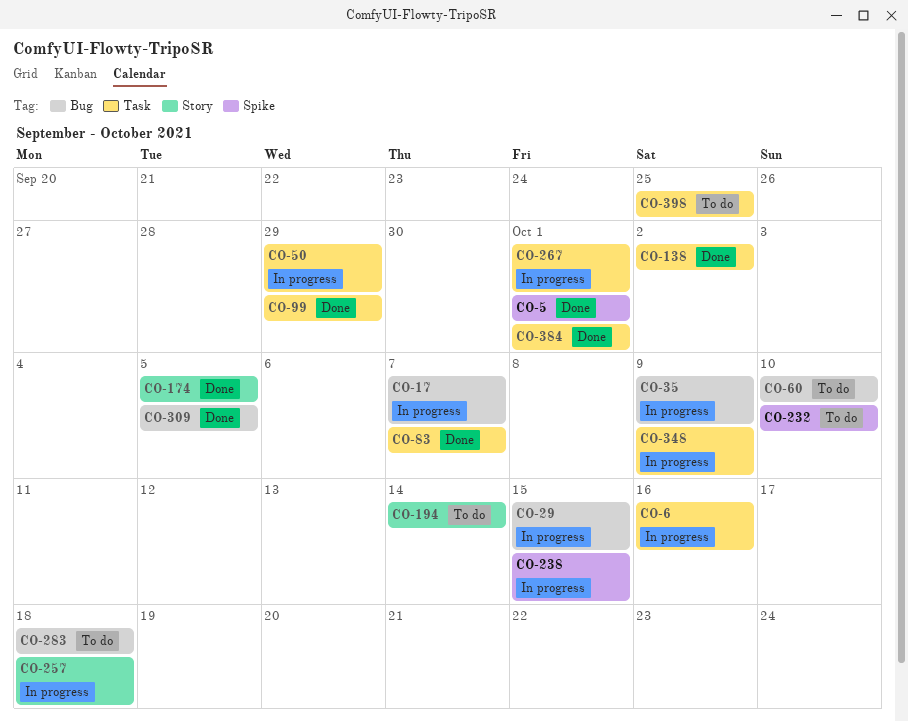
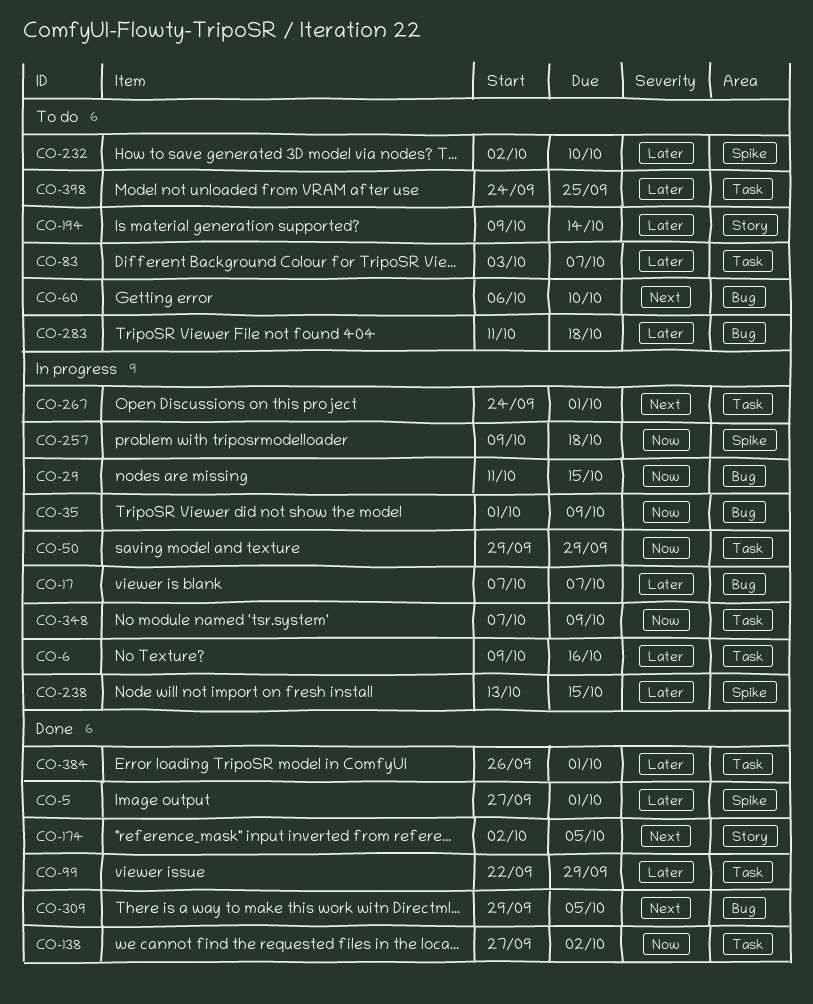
CO-83, status: Done -> To do
CO-257, label: Story -> Spike

